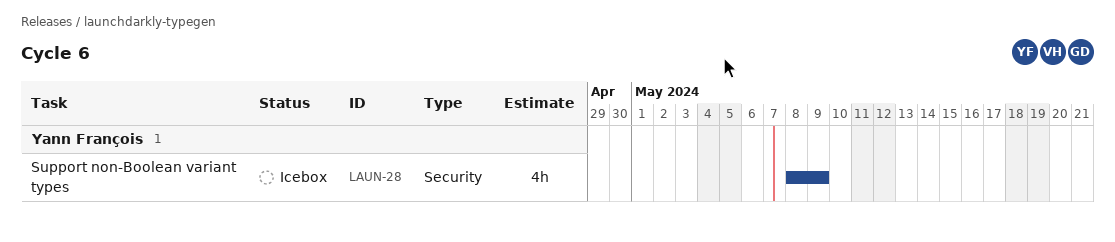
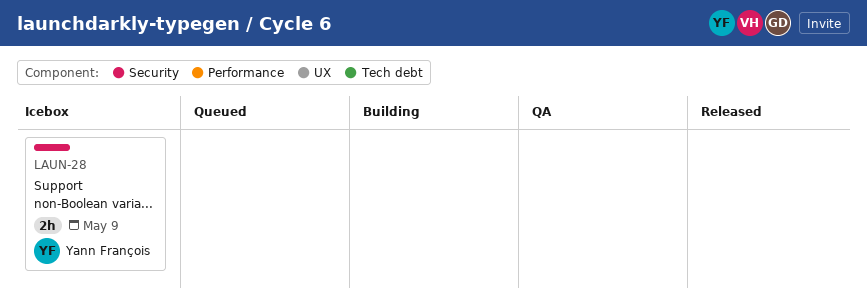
LAUN-28, estimate: 4h -> 2h

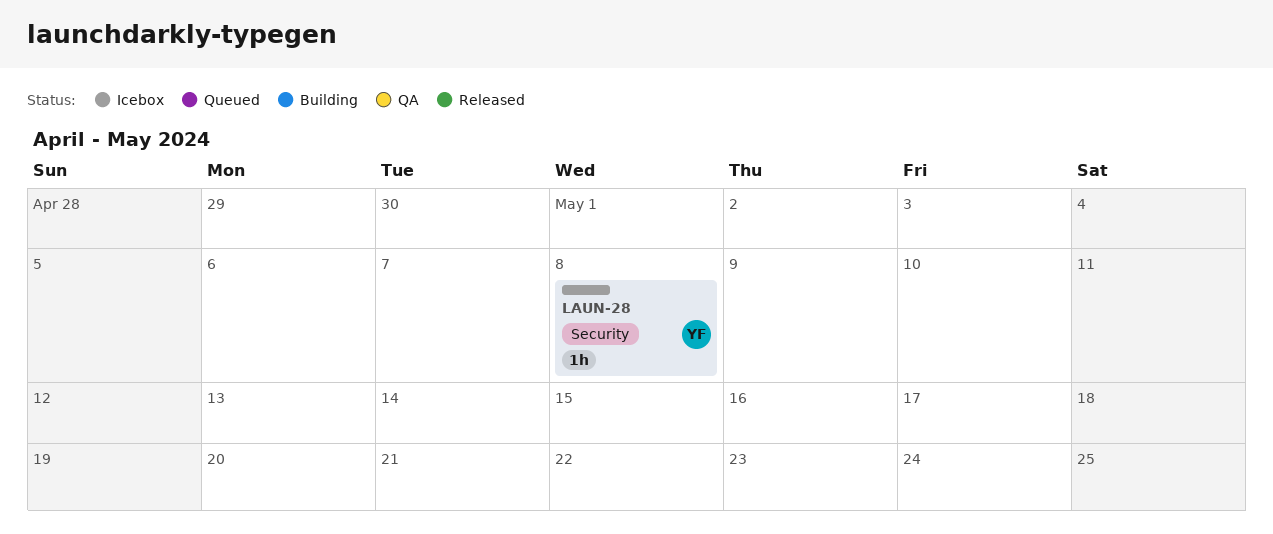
LAUN-28, estimate: 2h -> 1h
LAUN-28, due: May 9 -> May 8

